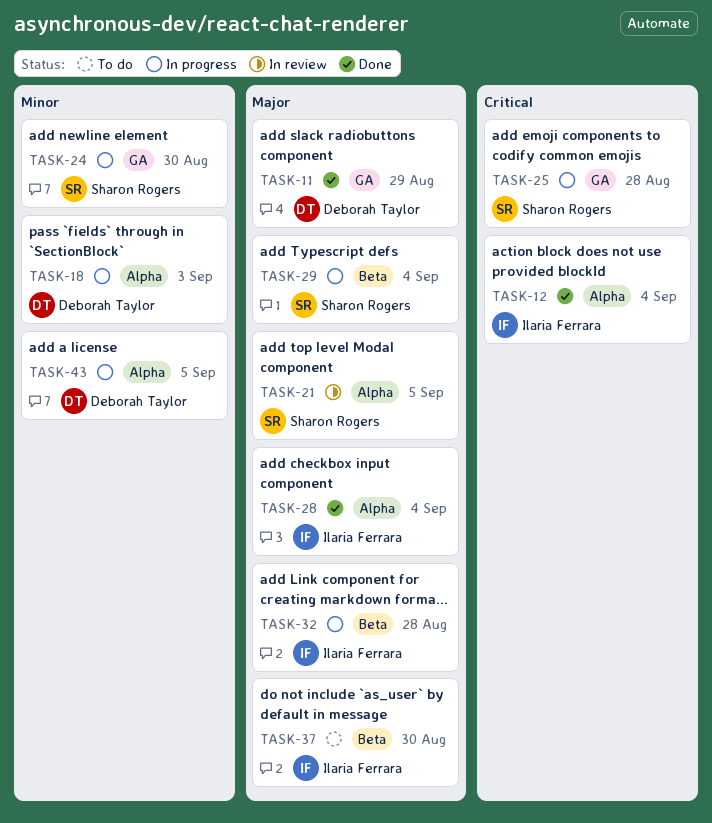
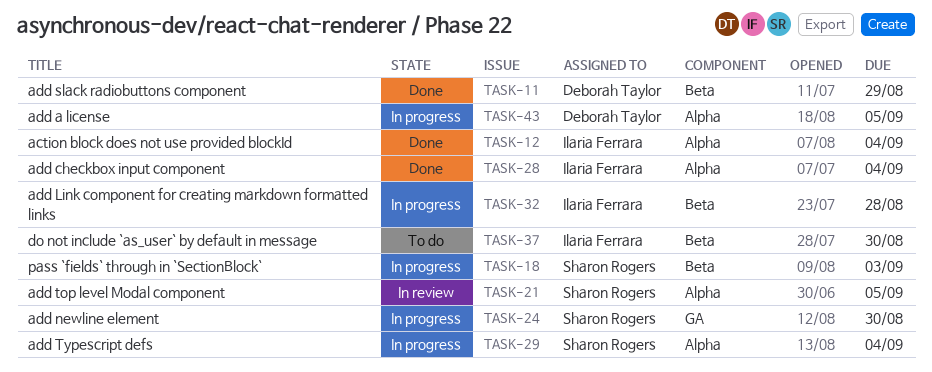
TASK-11, label: GA -> Beta
TASK-18, owner: Deborah Taylor -> Sharon Rogers
TASK-18, label: Alpha -> Beta
TASK-25: present -> none
TASK-29, label: Beta -> Alpha

